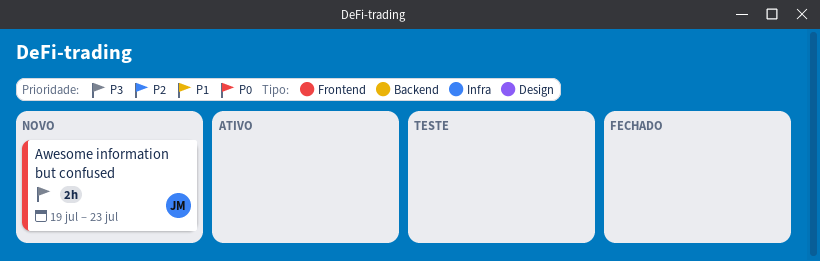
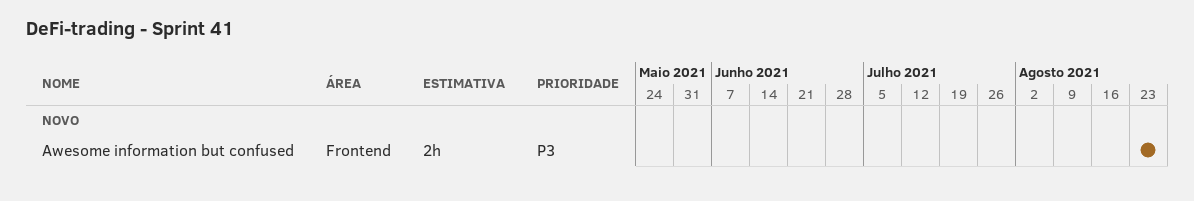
Awesome information but confused, start: Jul 19 -> Aug 23
Awesome information but confused, due: Jul 23 -> Aug 27

